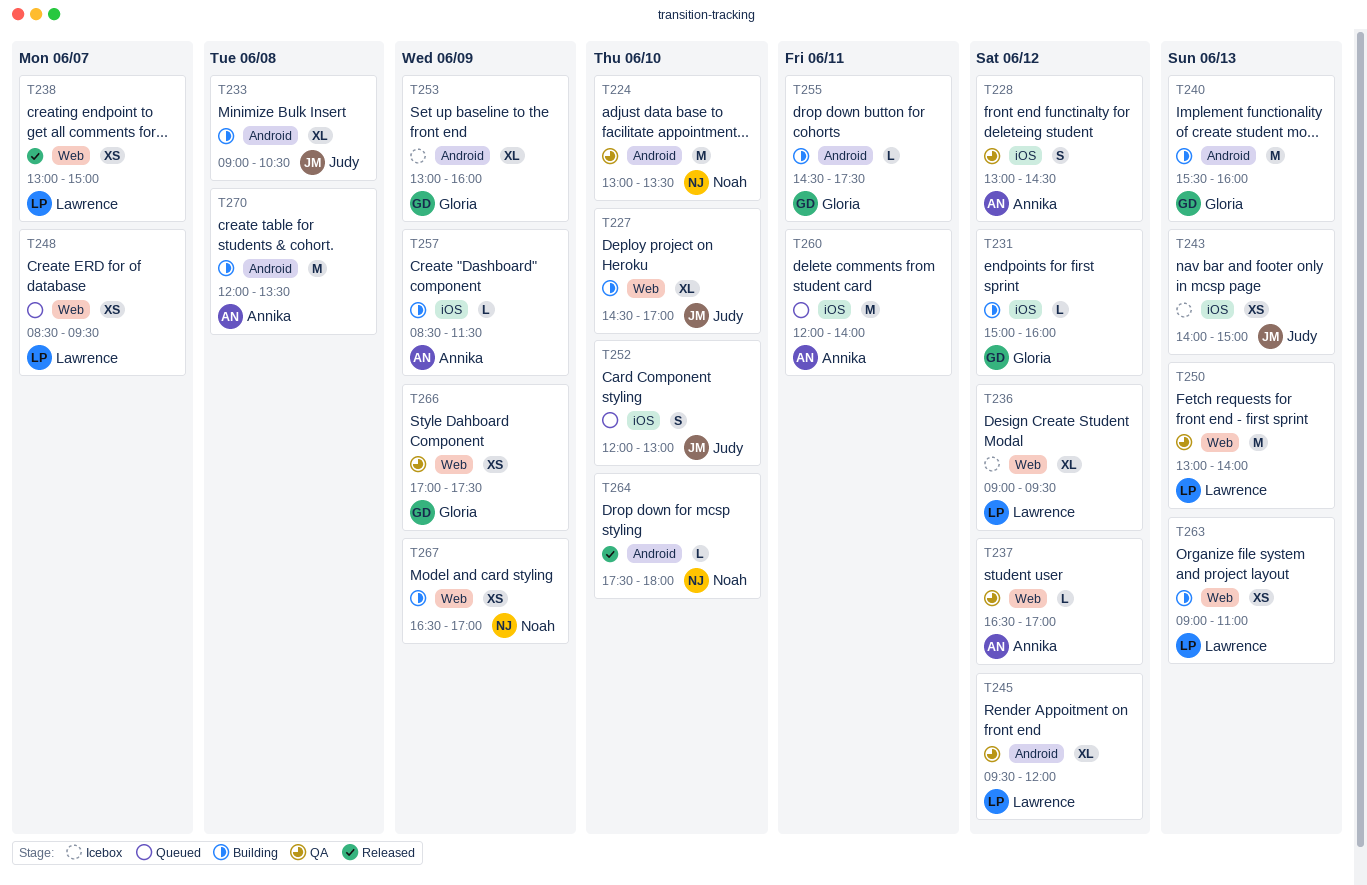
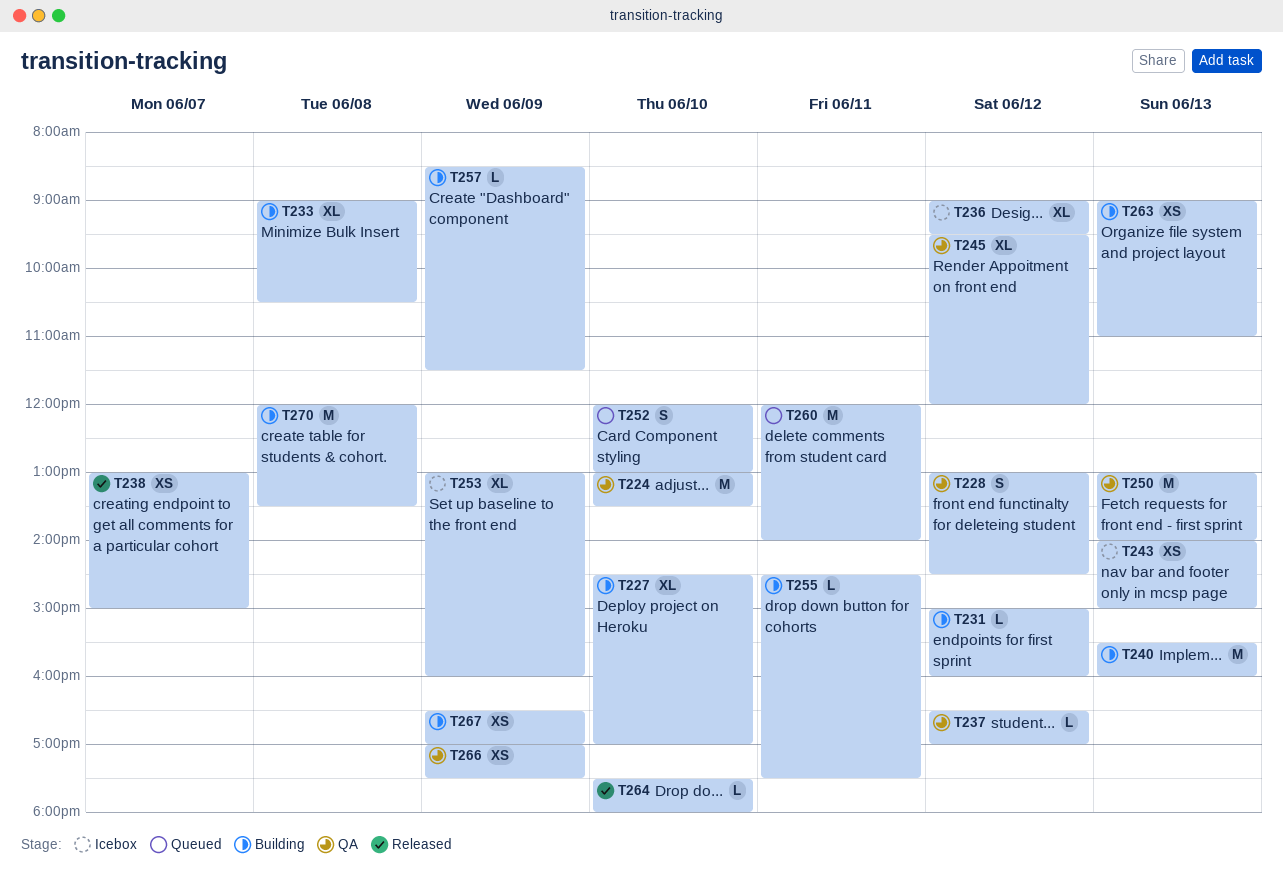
T248: present -> none

